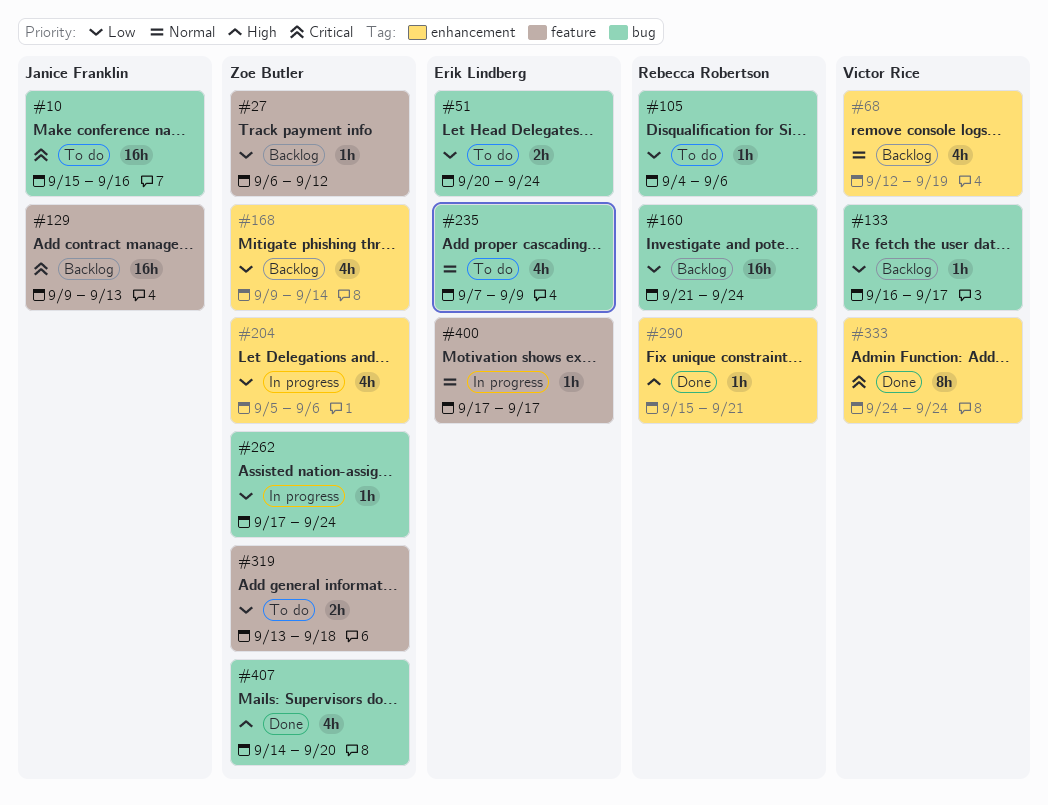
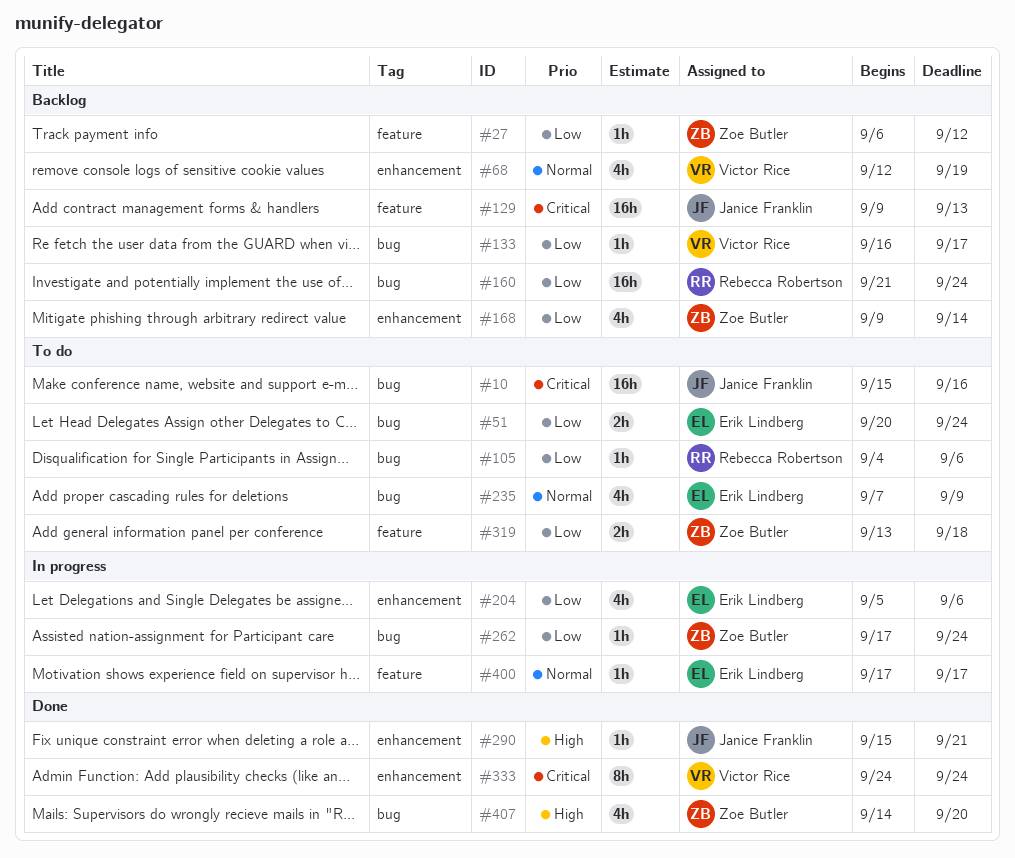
#204, owner: Zoe Butler -> Erik Lindberg
#290, owner: Rebecca Robertson -> Janice Franklin

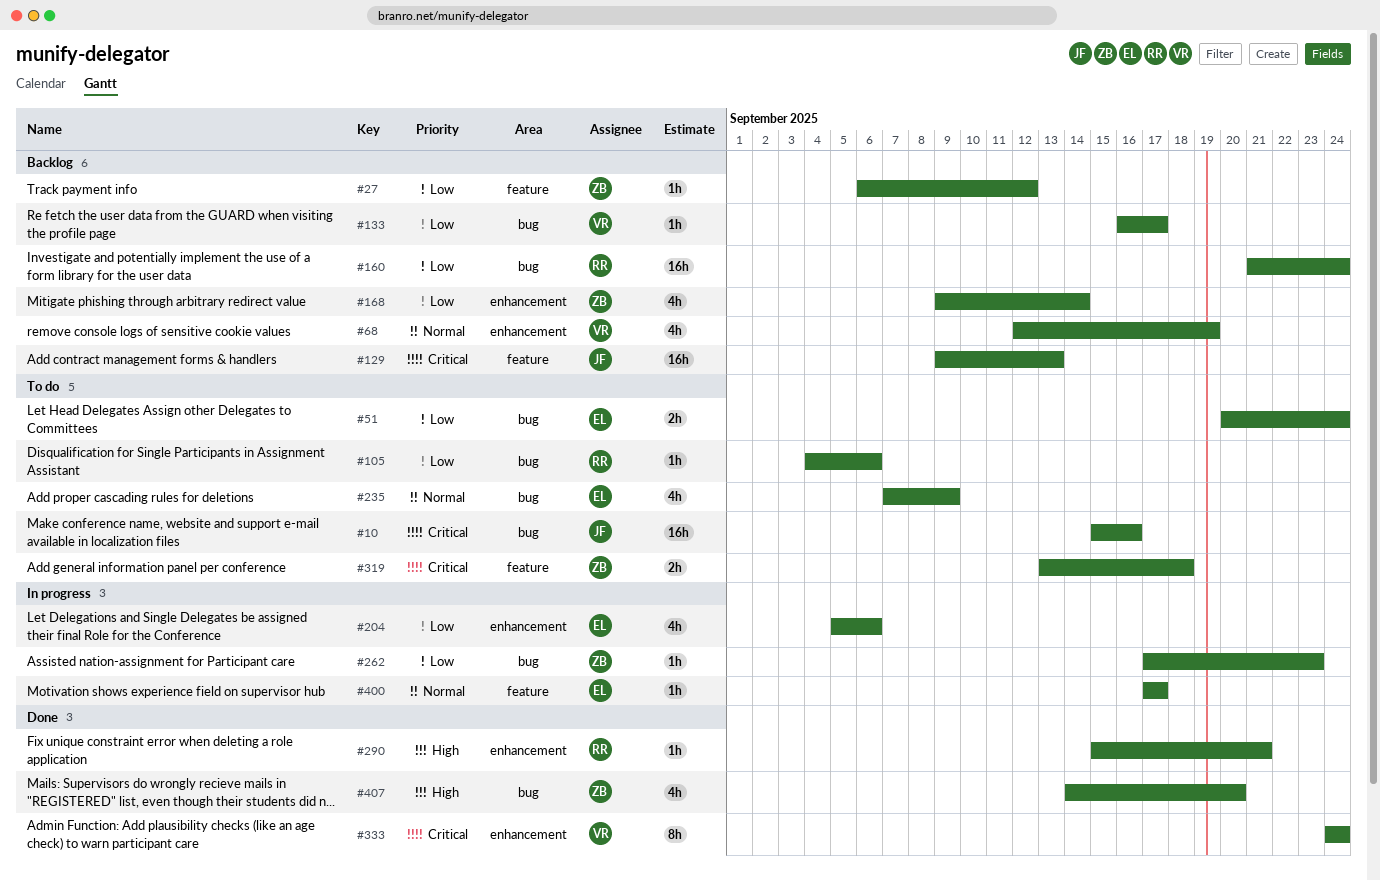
#262, due: Sep 24 -> Sep 23
#290, owner: Janice Franklin -> Rebecca Robertson
#319, priority: Low -> Critical

